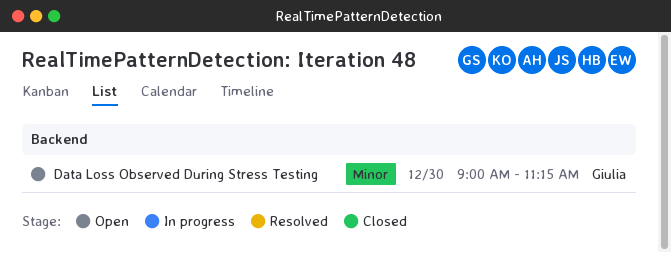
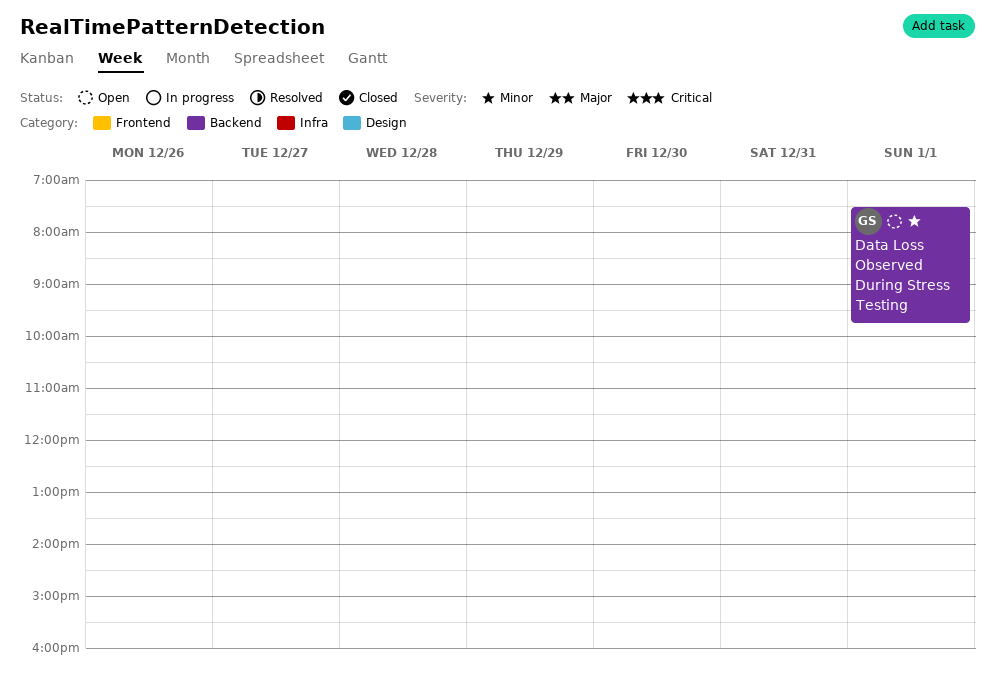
Data Loss Observed During Stress Testing, day: Dec 30 -> Jan 1
Data Loss Observed During Stress Testing, begins: 09:00 -> 07:30
Data Loss Observed During Stress Testing, ends: 11:15 -> 09:45

